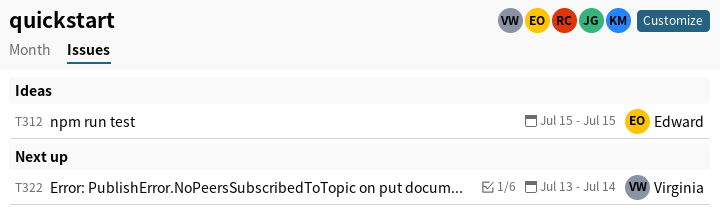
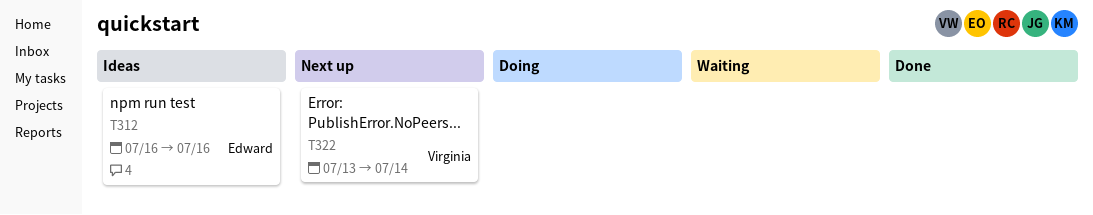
T312, start: Jul 15 -> Jul 16
T312, due: Jul 15 -> Jul 16

